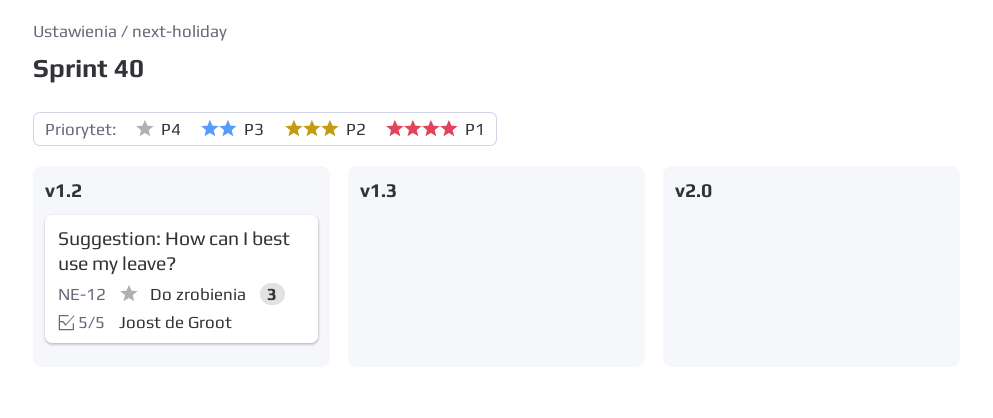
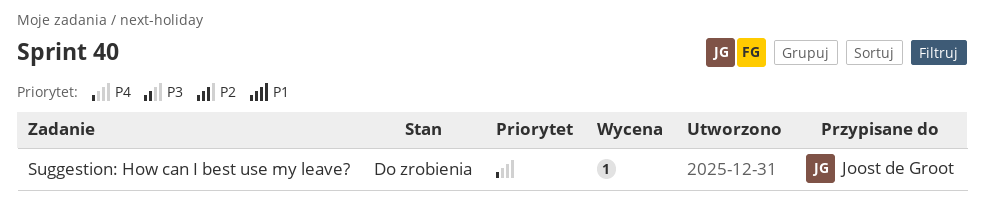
Suggestion: How can I best use my leave?, estimate: 3 -> 1

